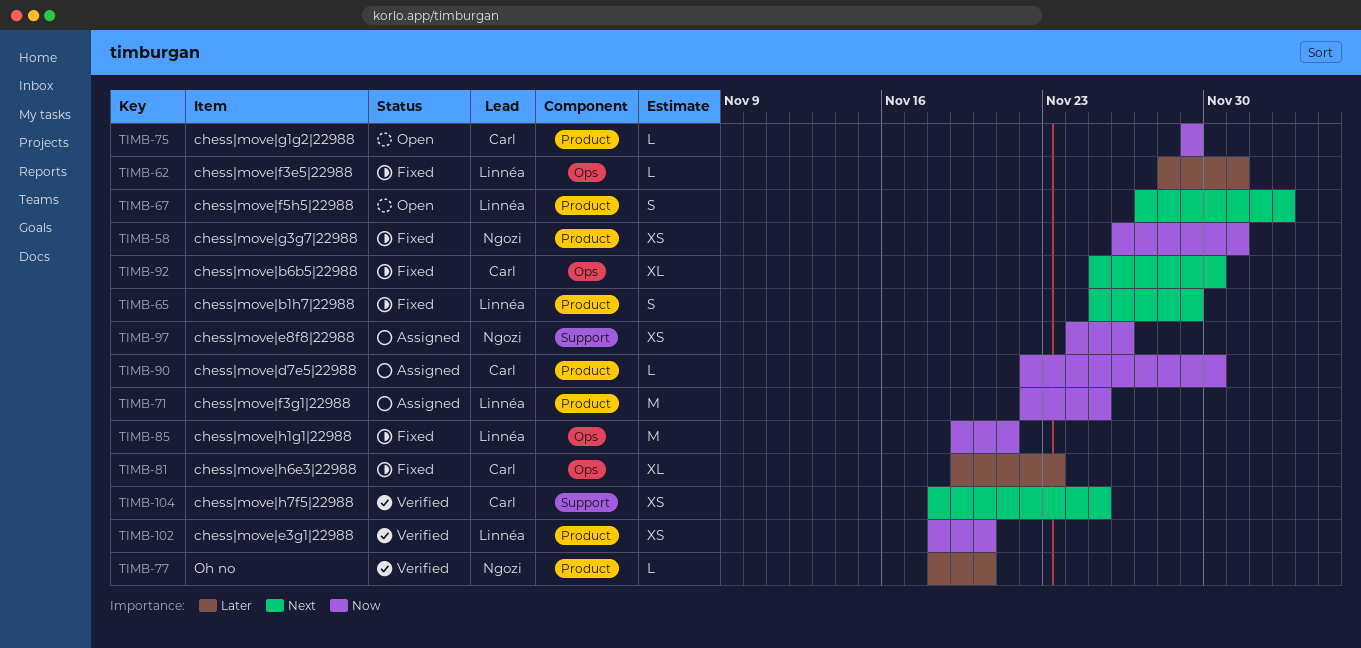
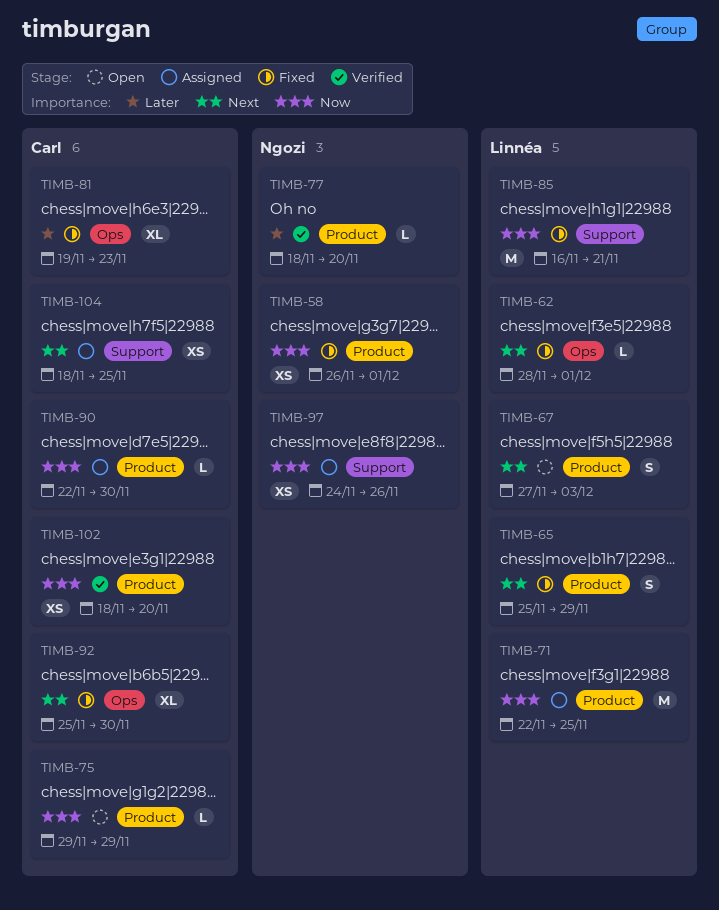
TIMB-62, priority: Later -> Next
TIMB-85, label: Ops -> Support
TIMB-85, start: Nov 19 -> Nov 16
TIMB-102, owner: Linnéa -> Carl
TIMB-104, status: Verified -> Assigned

